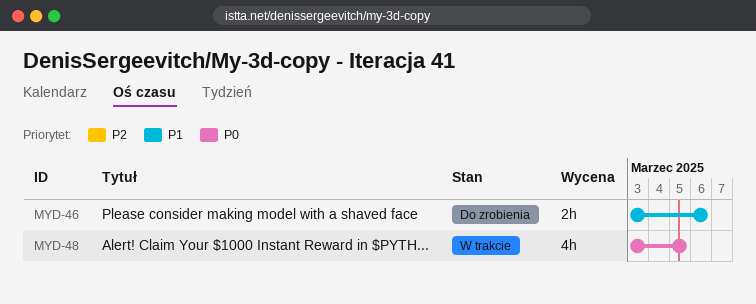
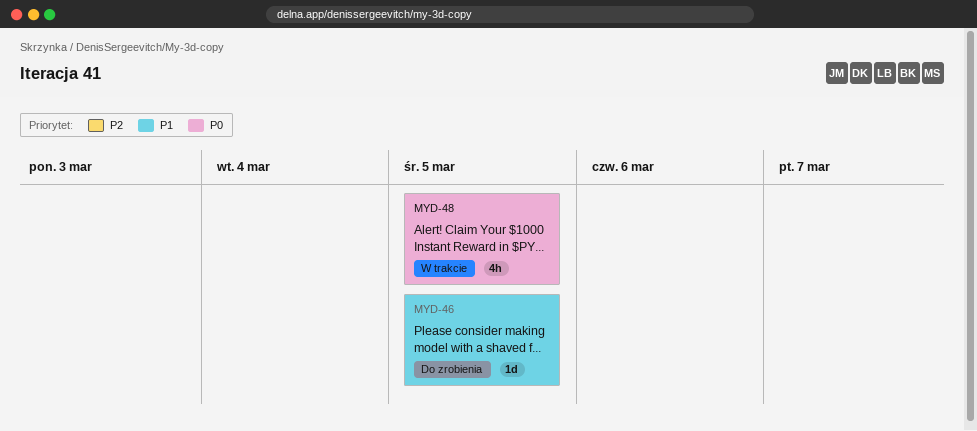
MYD-46, estimate: 2h -> 1d
MYD-46, due: Mar 6 -> Mar 5

